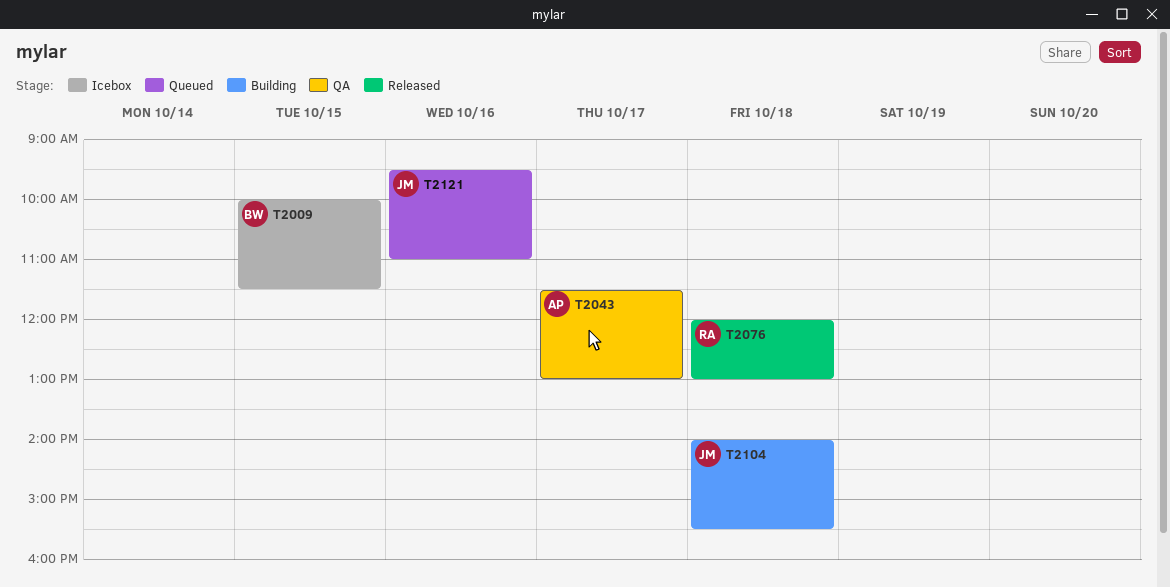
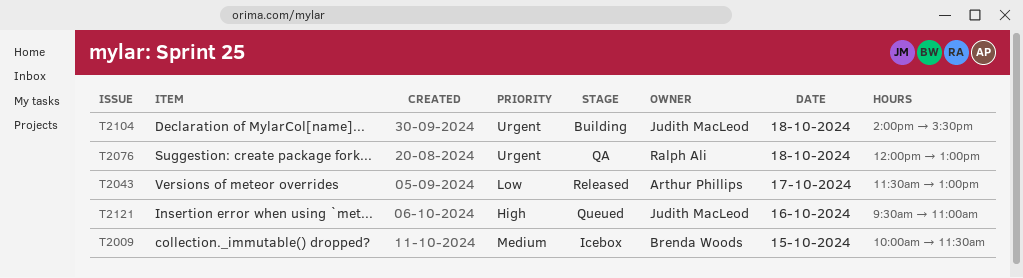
T2043, status: QA -> Released
T2076, status: Released -> QA

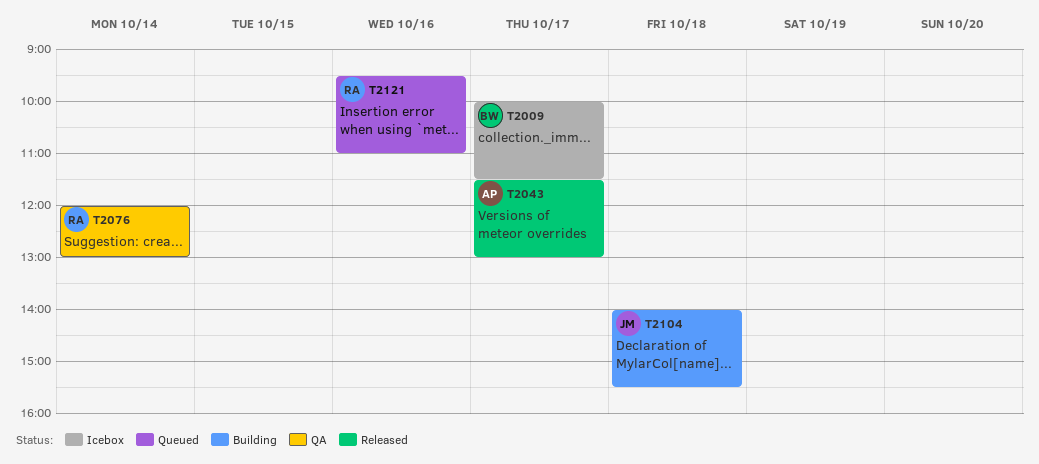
T2009, day: Oct 15 -> Oct 17
T2076, day: Oct 18 -> Oct 14
T2121, owner: Judith MacLeod -> Ralph Ali

